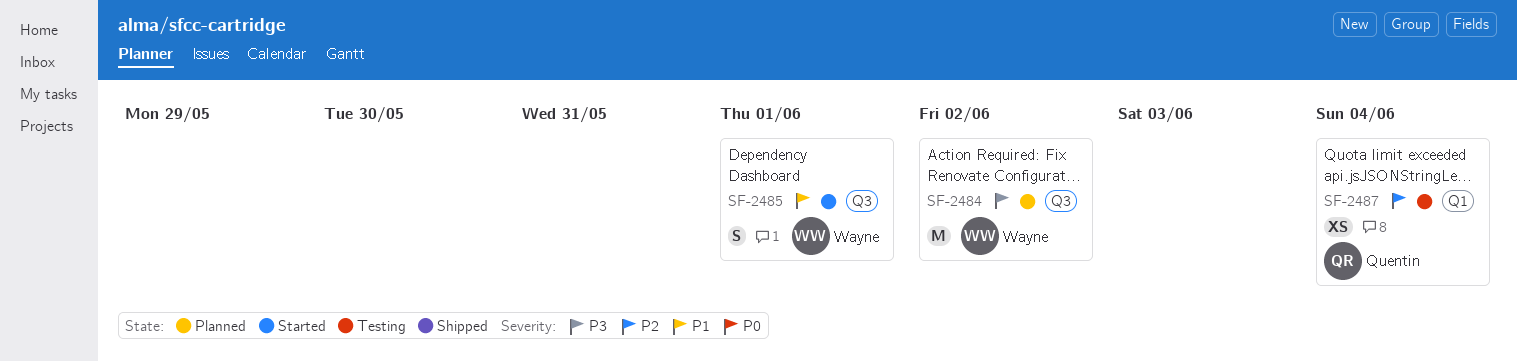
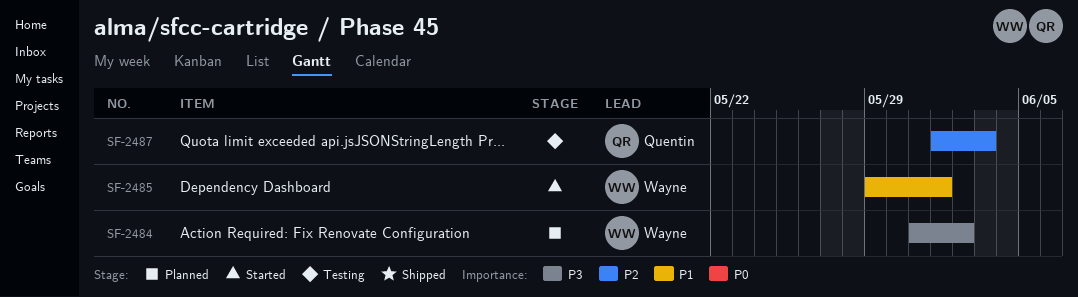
SF-2487, due: Jun 4 -> Jun 3

